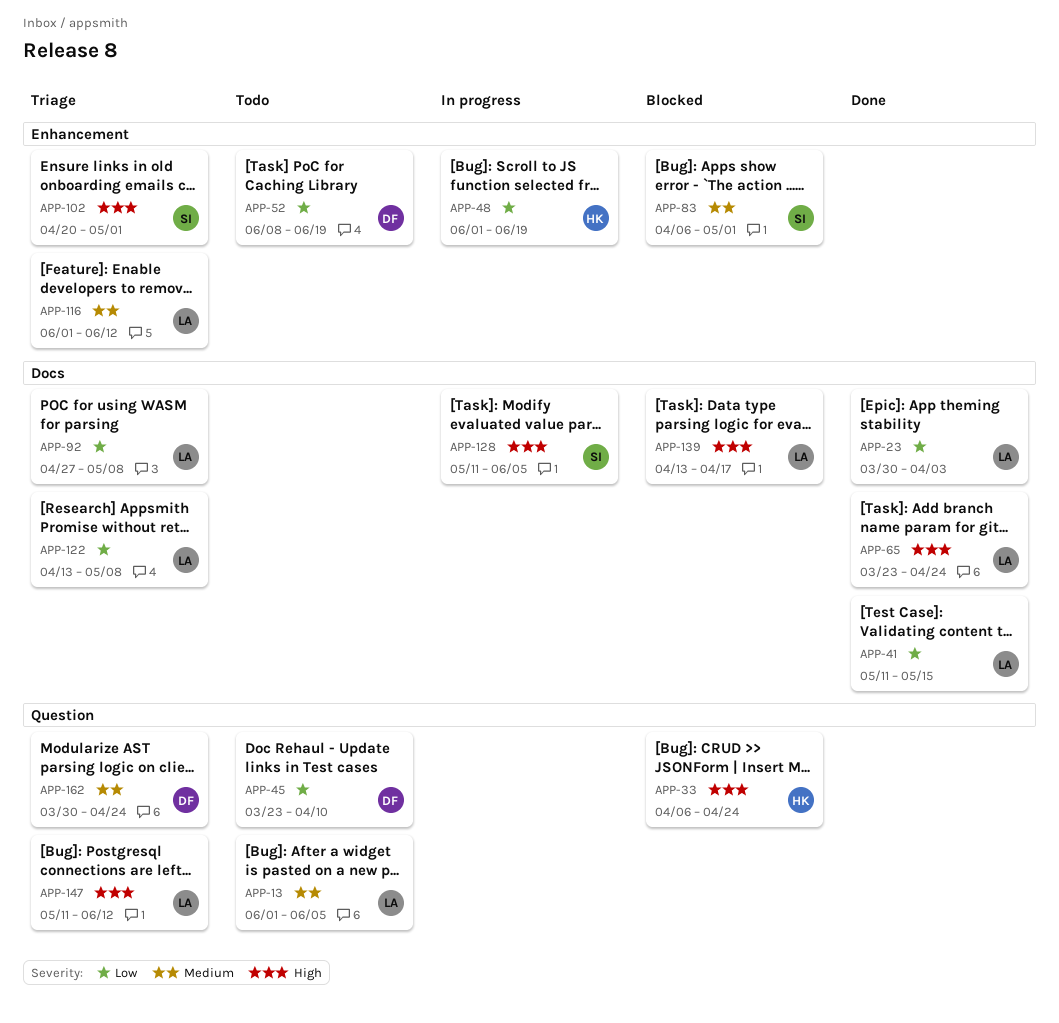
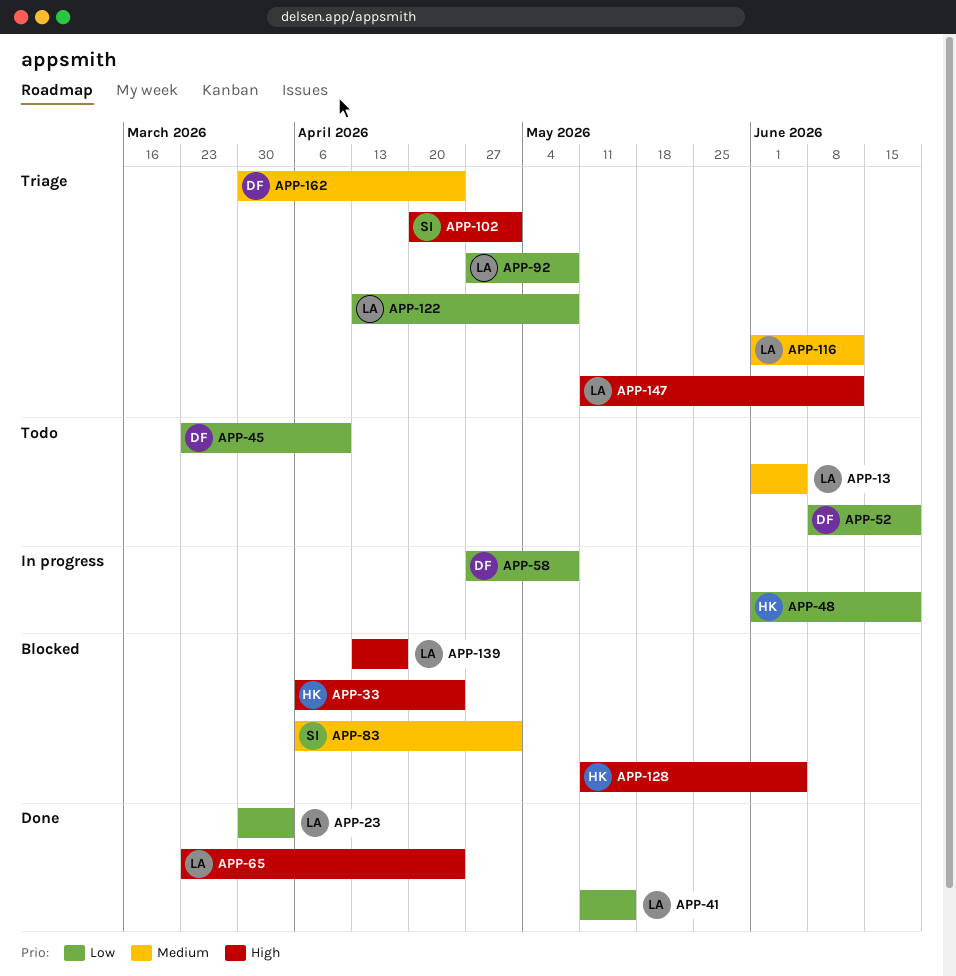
APP-58: none -> present
APP-128, status: In progress -> Blocked
APP-128, owner: SI -> HK

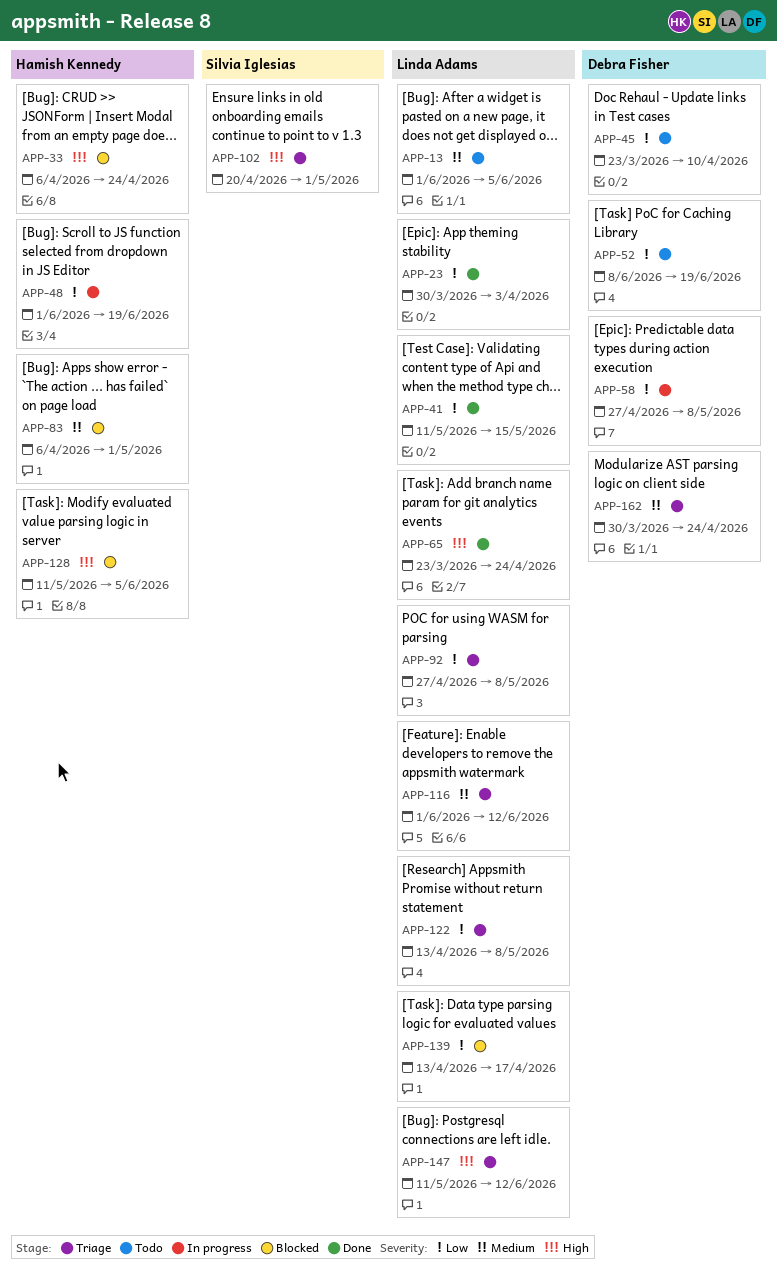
APP-83, owner: Silvia Iglesias -> Hamish Kennedy
APP-139, priority: High -> Low

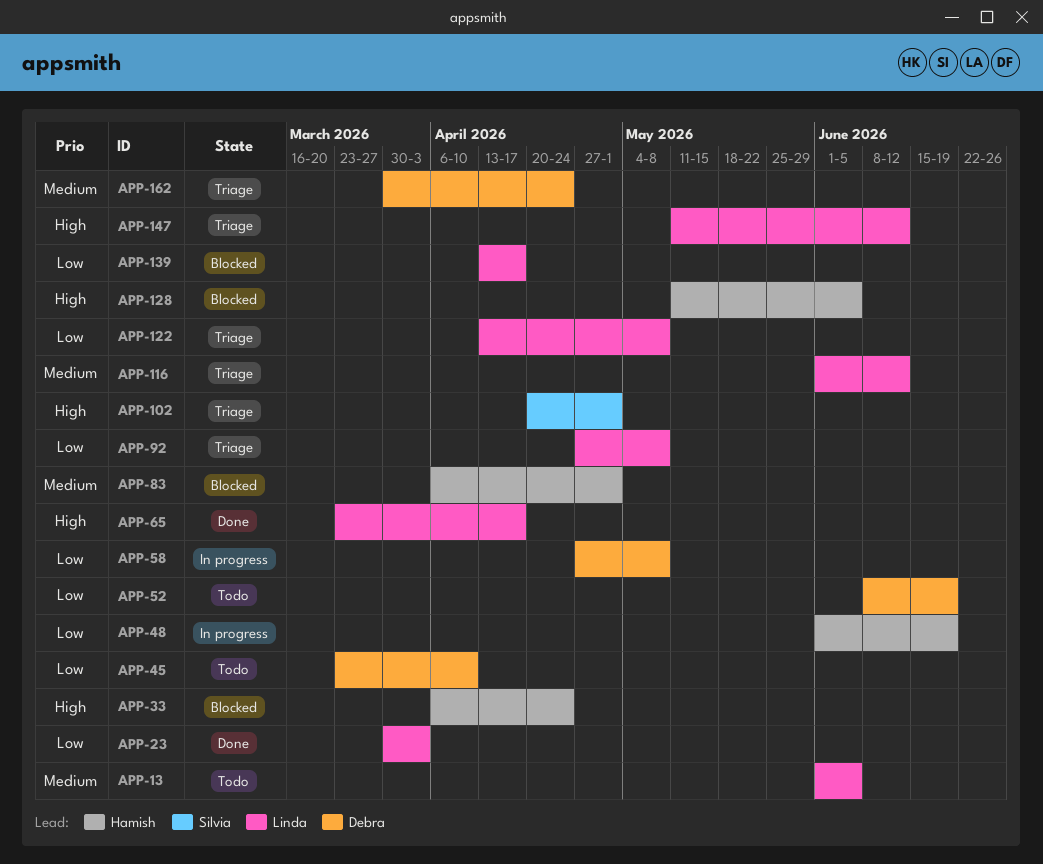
APP-41: present -> none
APP-65, due: Apr 24 -> Apr 17

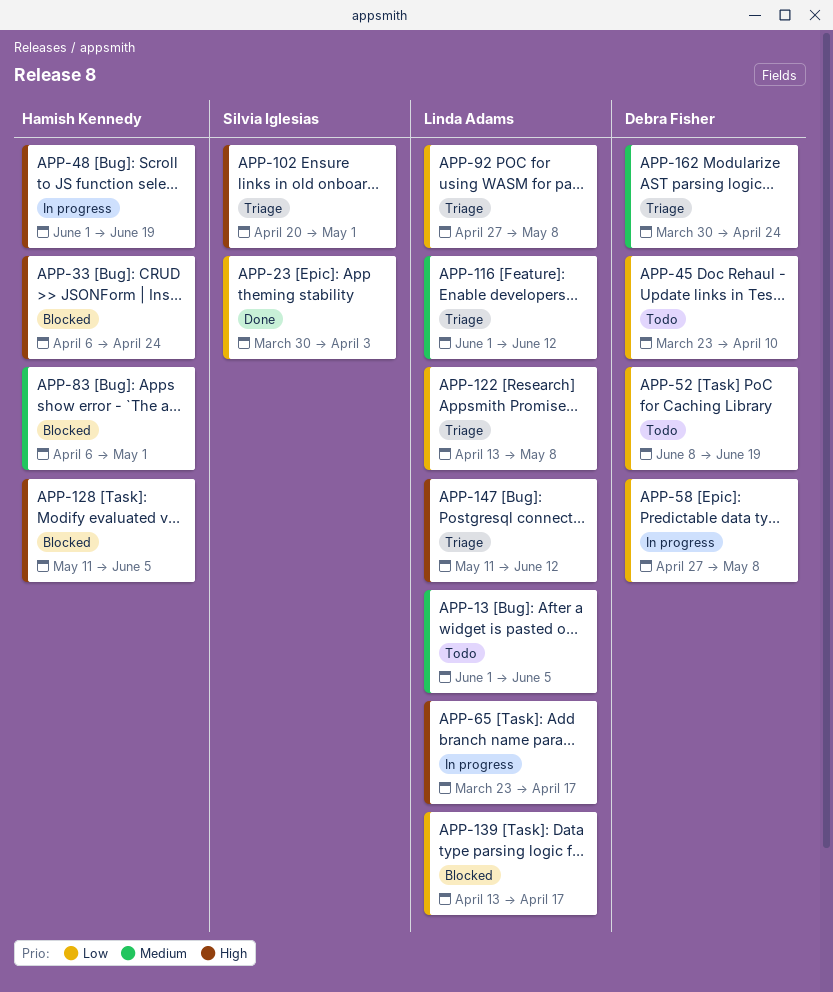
APP-23, owner: Linda Adams -> Silvia Iglesias
APP-48, priority: Low -> High
APP-65, status: Done -> In progress

